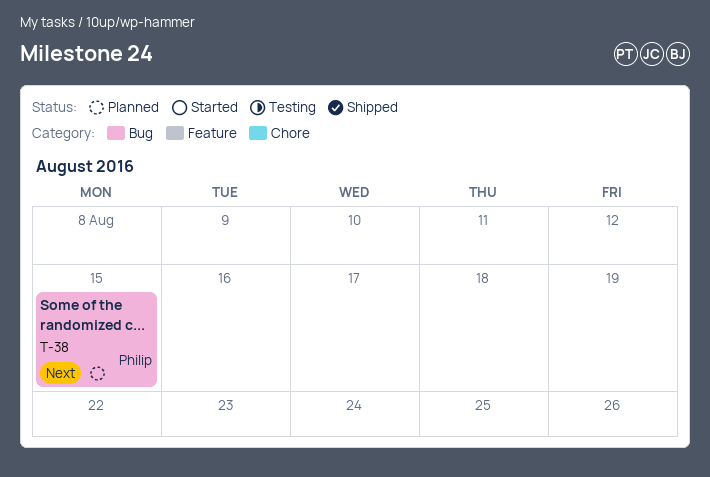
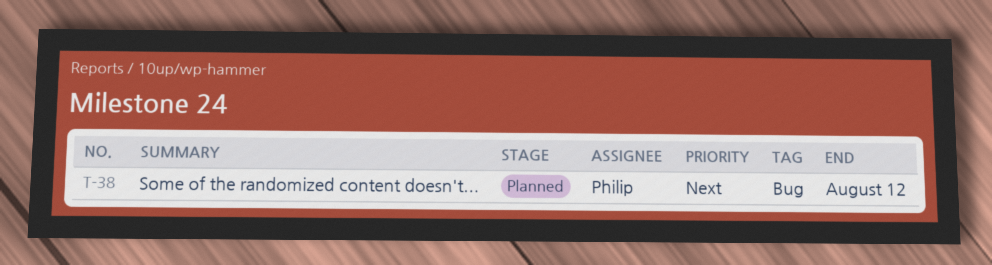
T-38, due: Aug 15 -> Aug 12

